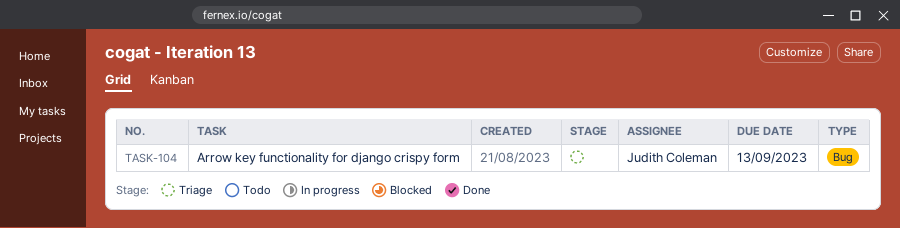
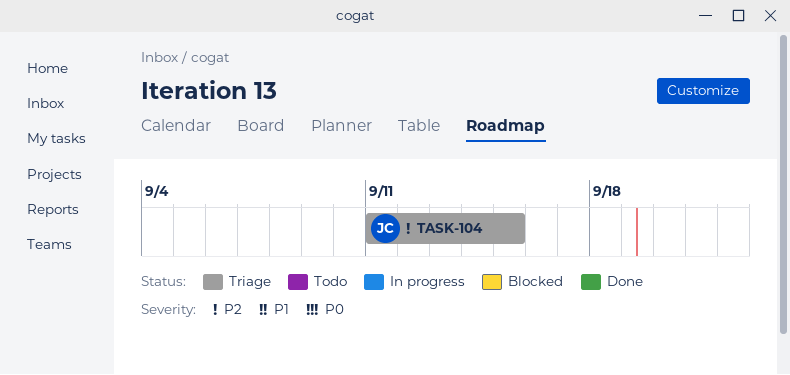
TASK-104, due: Sep 13 -> Sep 15

